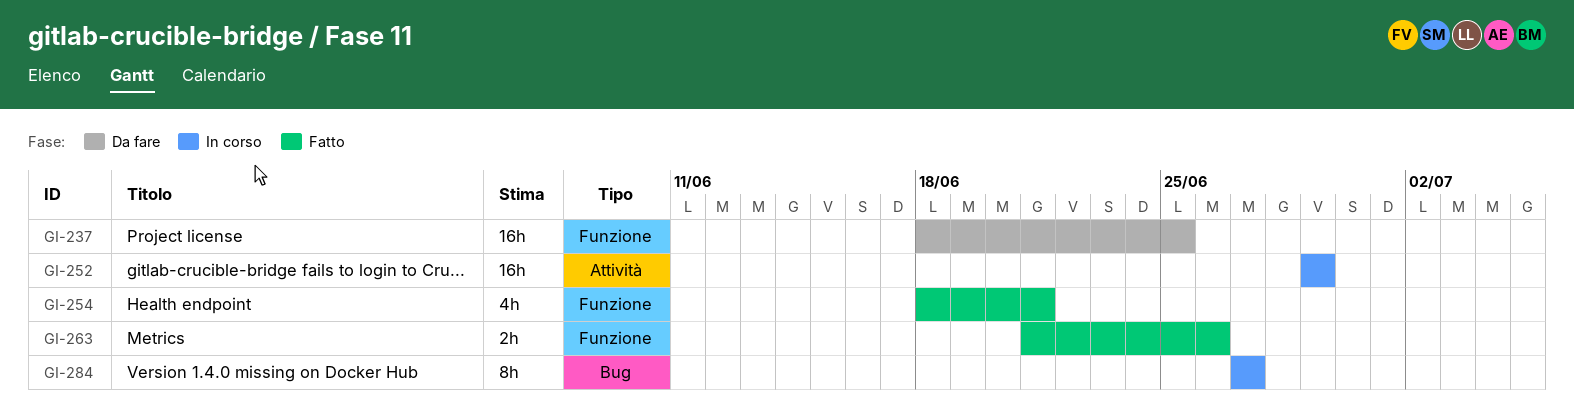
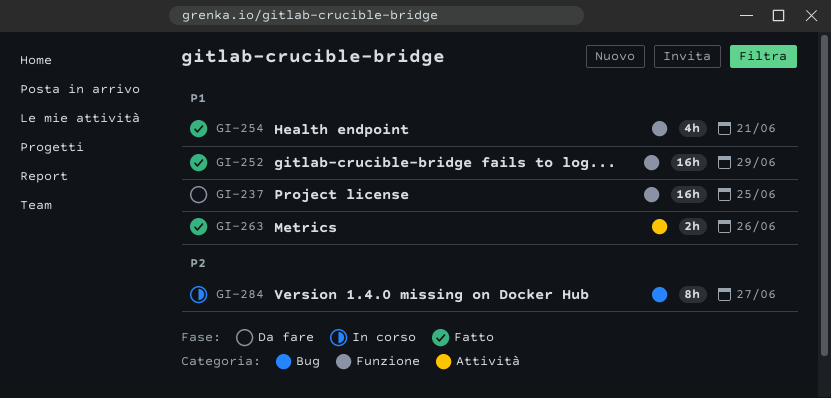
GI-252, status: In corso -> Fatto
GI-252, label: Attività -> Funzione
GI-263, label: Funzione -> Attività

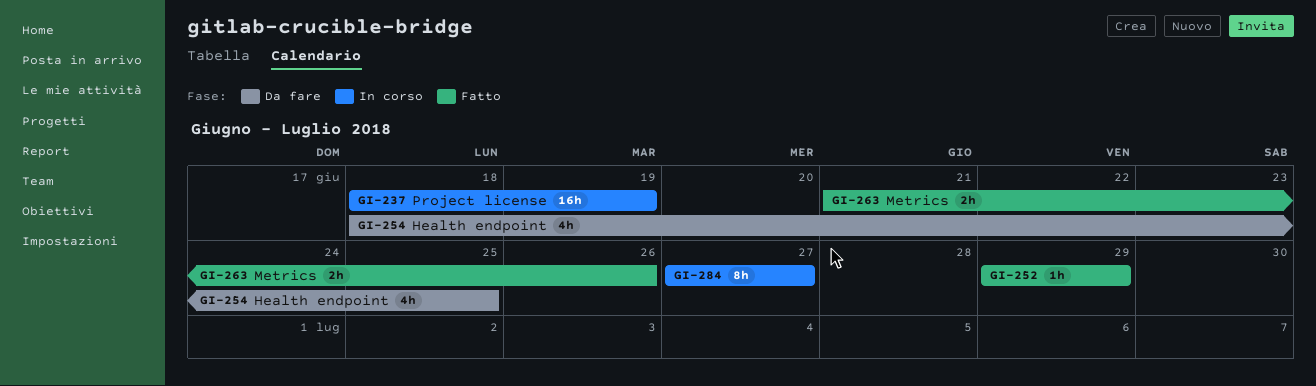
GI-237, status: Da fare -> In corso
GI-237, due: Jun 25 -> Jun 19
GI-252, estimate: 16h -> 1h
GI-254, status: Fatto -> Da fare
GI-254, due: Jun 21 -> Jun 25

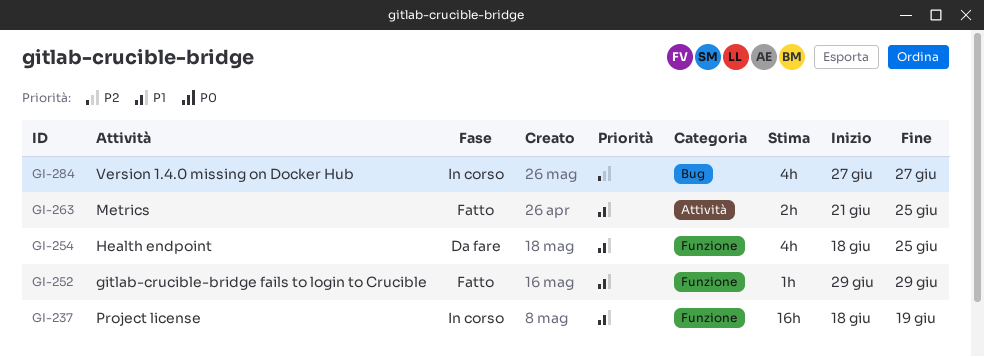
GI-263, due: Jun 26 -> Jun 25
GI-284, estimate: 8h -> 4h

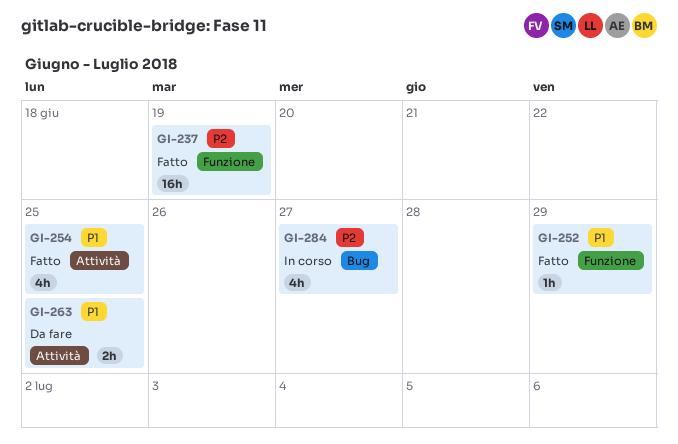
GI-237, status: In corso -> Fatto
GI-237, priority: P1 -> P2
GI-254, status: Da fare -> Fatto
GI-254, label: Funzione -> Attività
GI-263, status: Fatto -> Da fare

